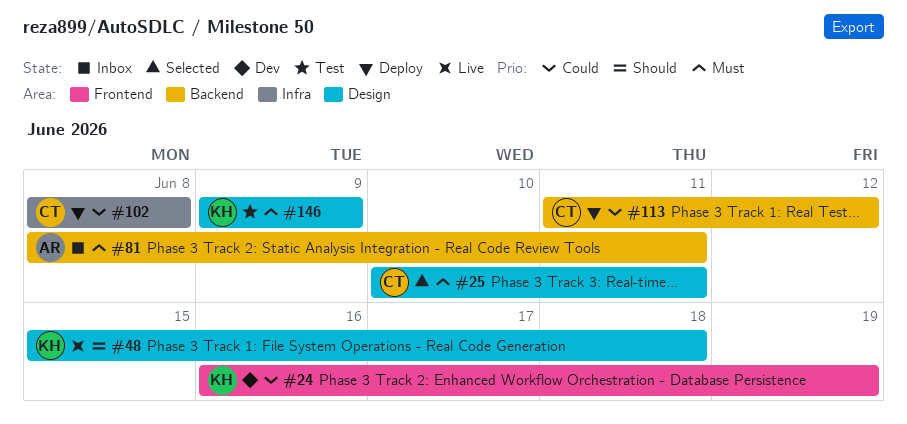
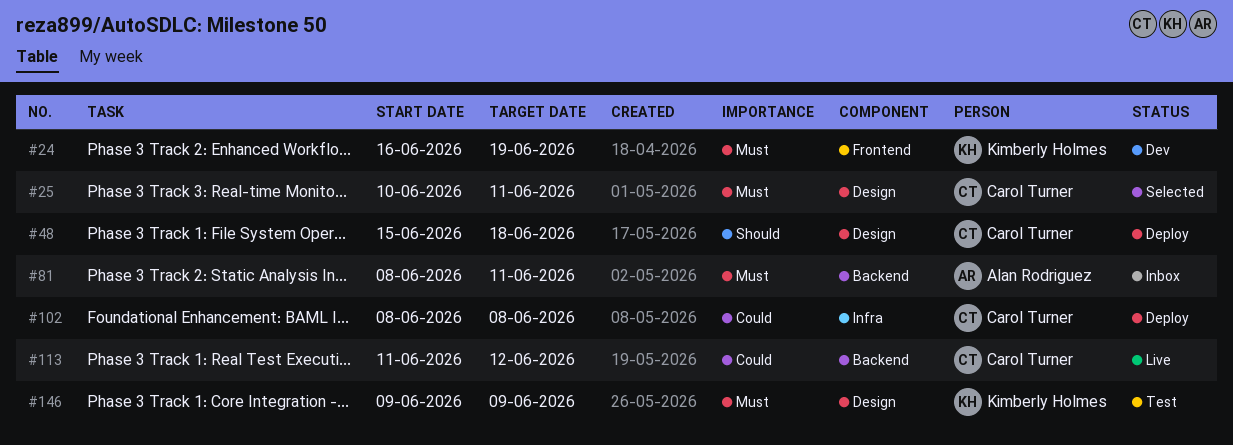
#24, priority: Could -> Must
#48, status: Live -> Deploy
#48, owner: Kimberly Holmes -> Carol Turner
#113, status: Deploy -> Live

